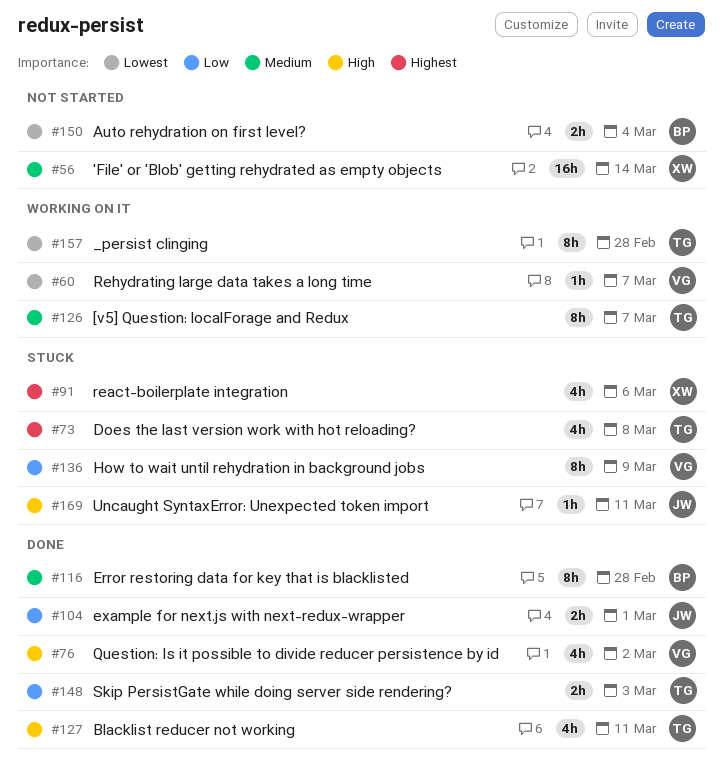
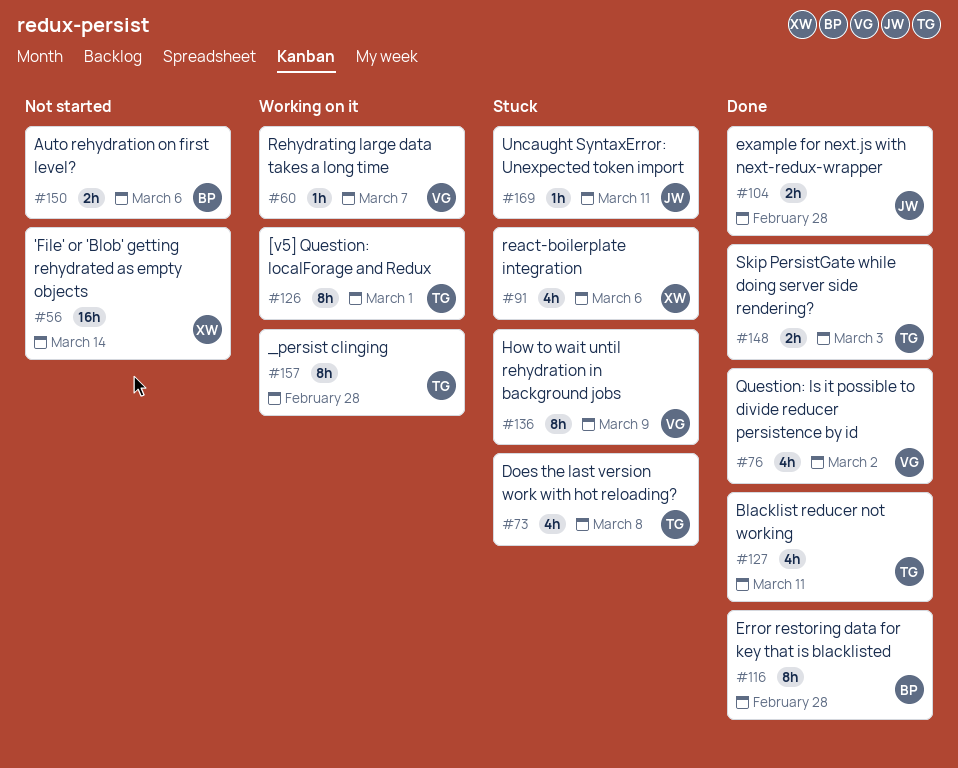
#104, due: Mar 1 -> Feb 28
#126, due: Mar 7 -> Mar 1
#150, due: Mar 4 -> Mar 6

